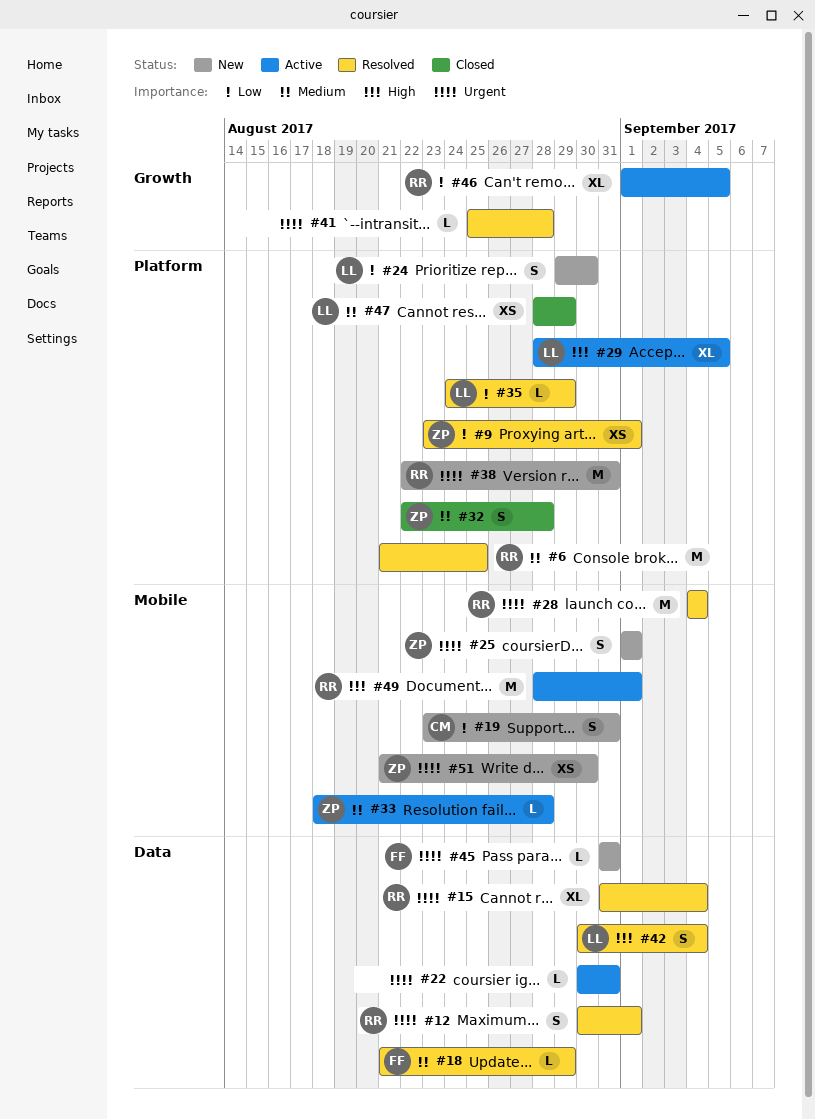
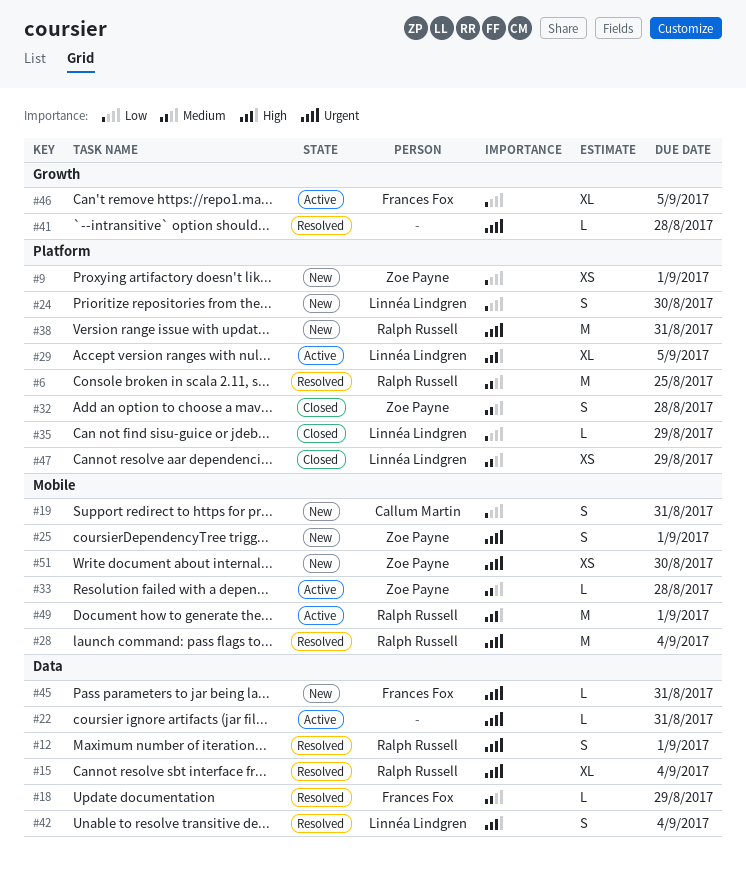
#9, status: Resolved -> New
#35, status: Resolved -> Closed
#46, owner: Ralph Russell -> Frances Fox

